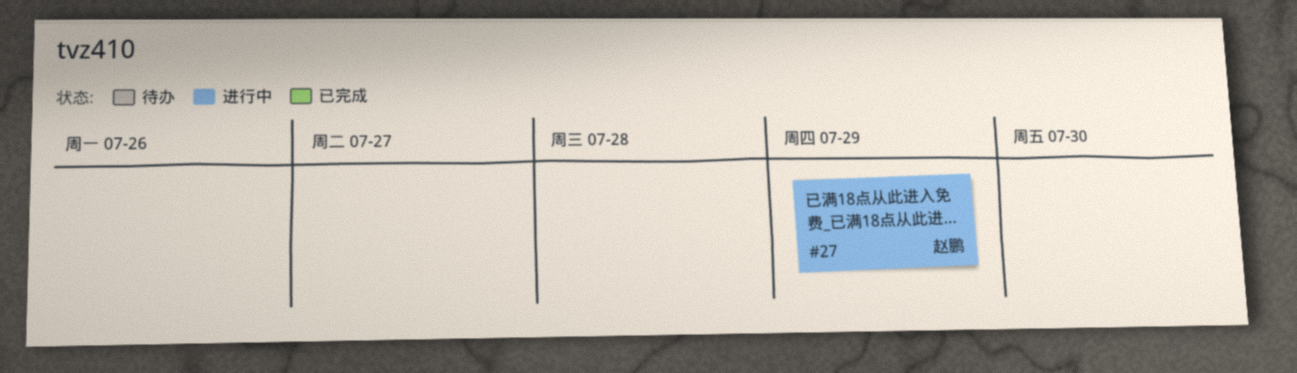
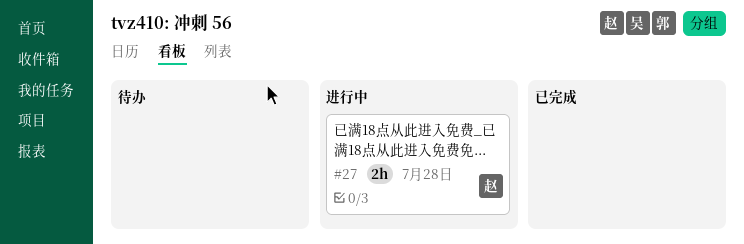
#27, due: Jul 29 -> Jul 28

